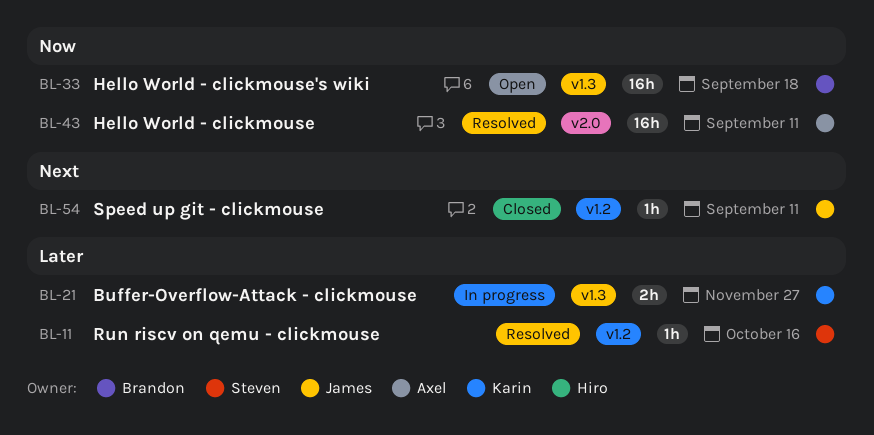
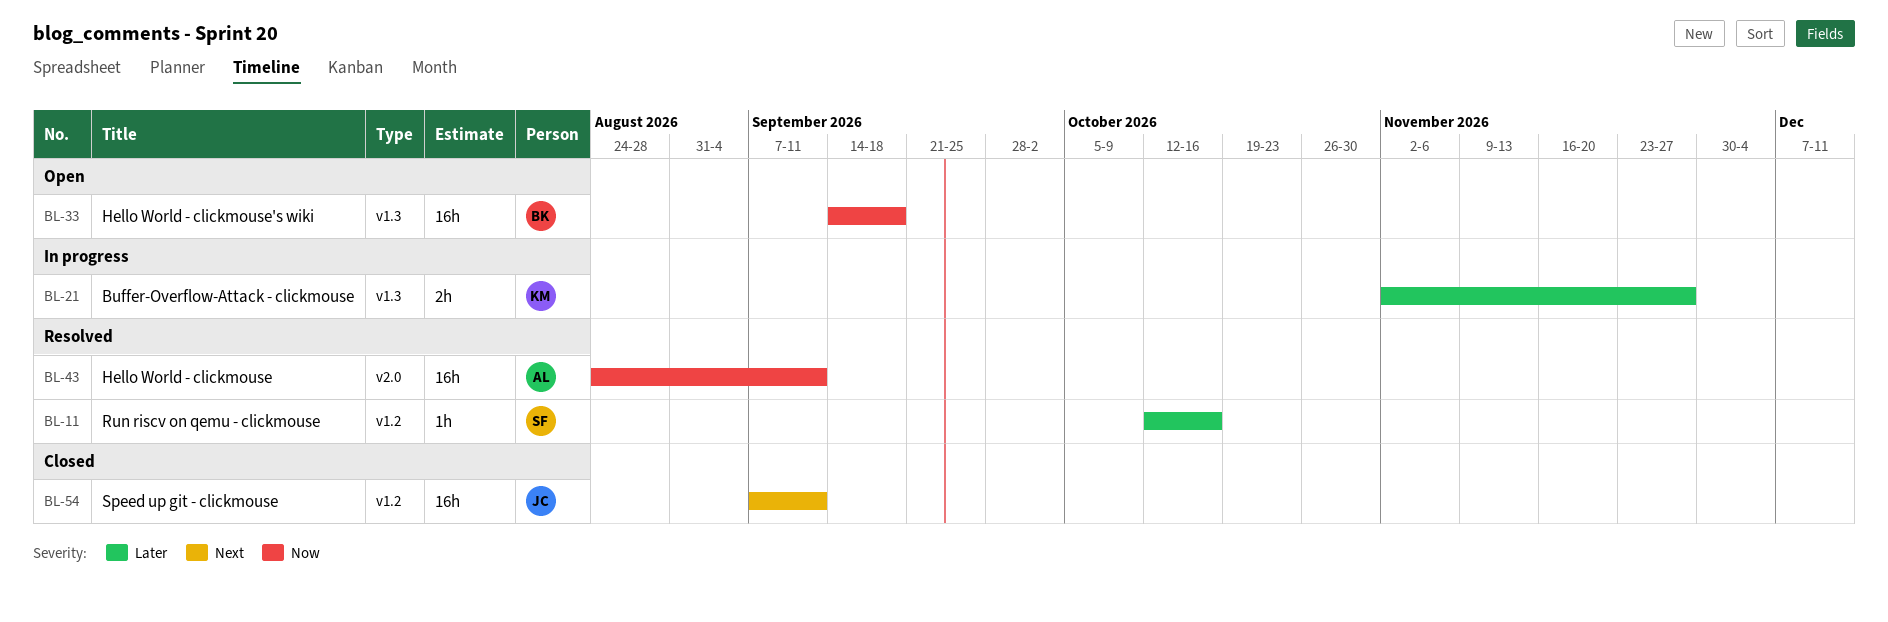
BL-54, estimate: 1h -> 16h

